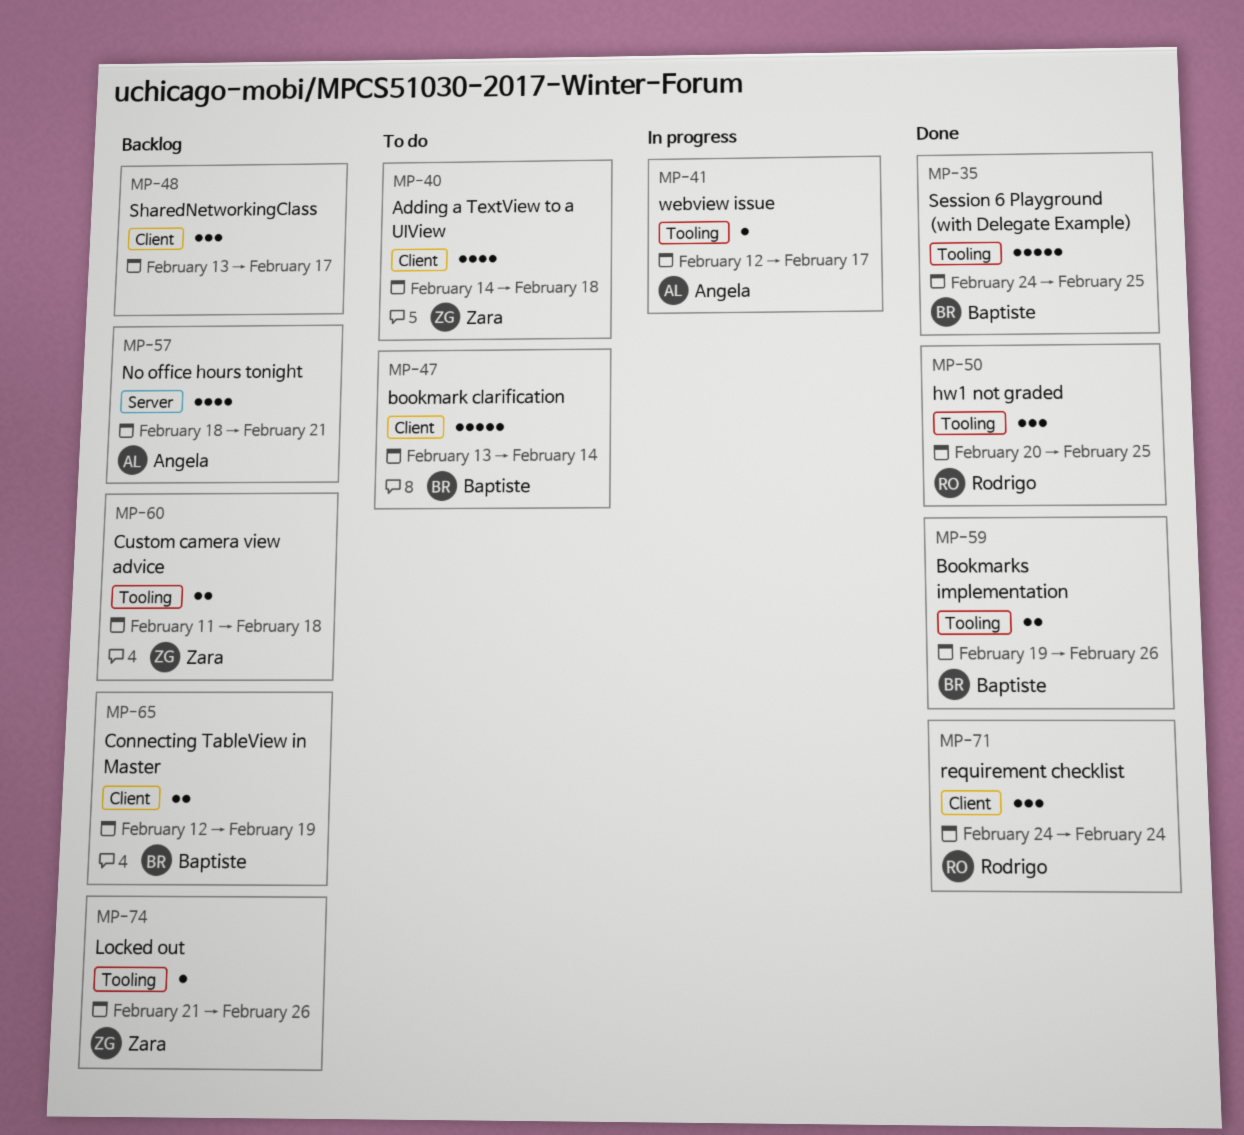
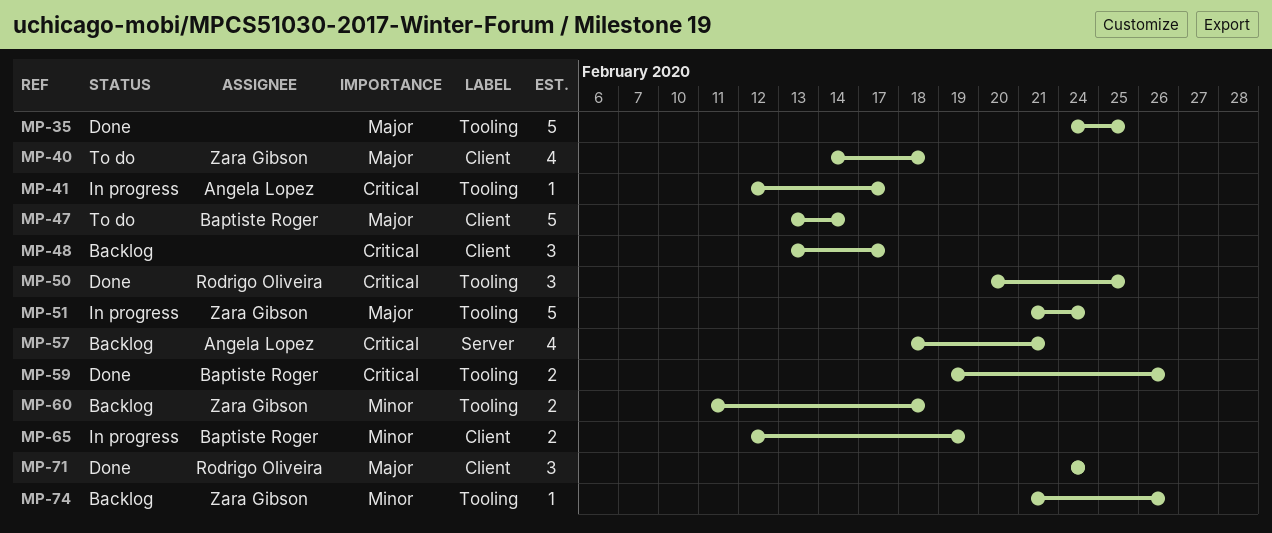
MP-35, owner: Baptiste Roger -> none
MP-51: none -> present
MP-65, status: Backlog -> In progress

